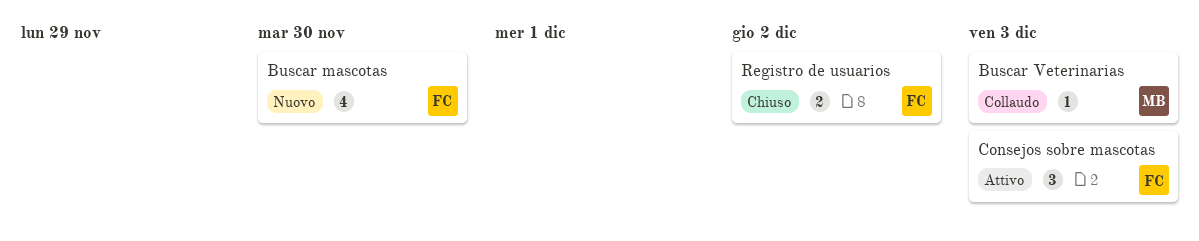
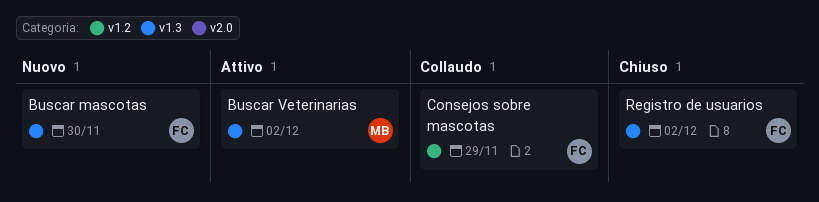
Buscar Veterinarias, status: Collaudo -> Attivo
Buscar Veterinarias, due: Dec 3 -> Dec 2
Consejos sobre mascotas, status: Attivo -> Collaudo
Consejos sobre mascotas, due: Dec 3 -> Nov 29

